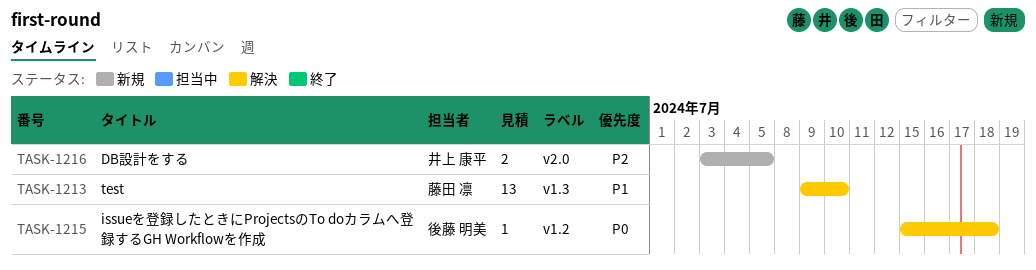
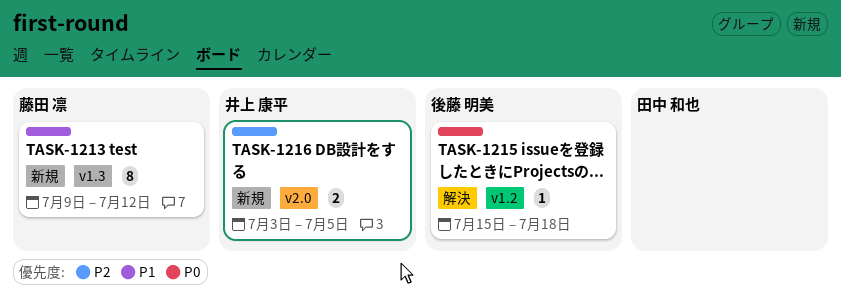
TASK-1213, status: 解決 -> 新規
TASK-1213, estimate: 13 -> 8
TASK-1213, due: Jul 10 -> Jul 12

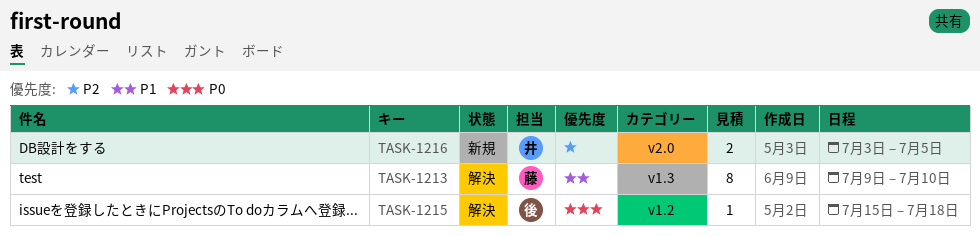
TASK-1213, status: 新規 -> 解決
TASK-1213, due: Jul 12 -> Jul 10

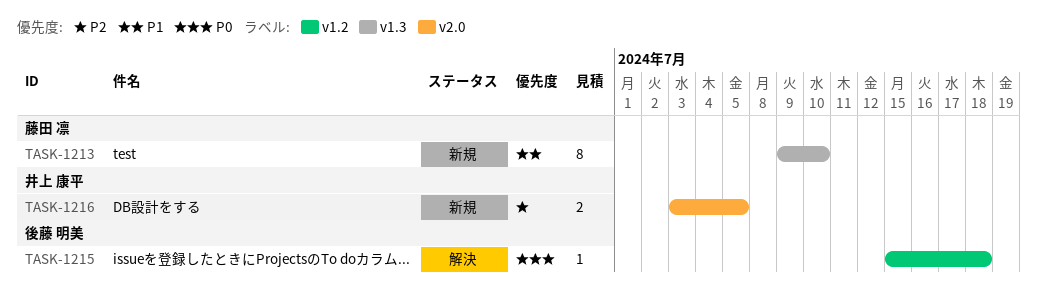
TASK-1213, status: 解決 -> 新規

